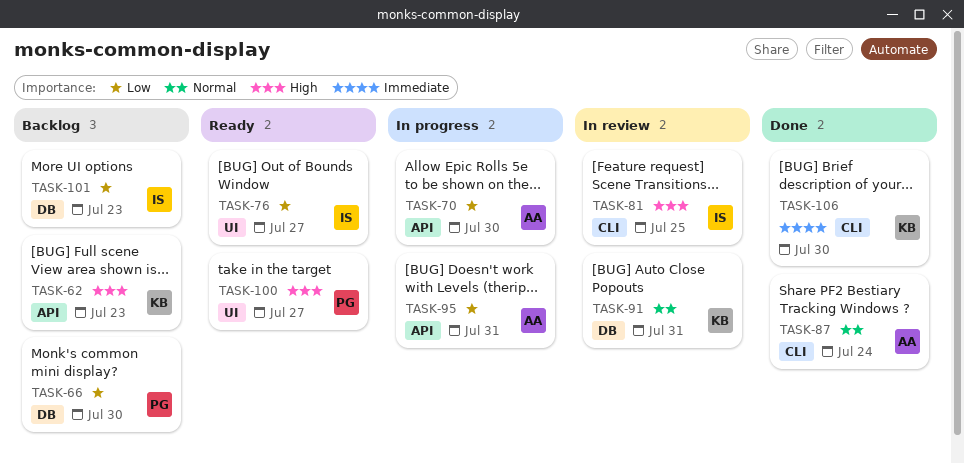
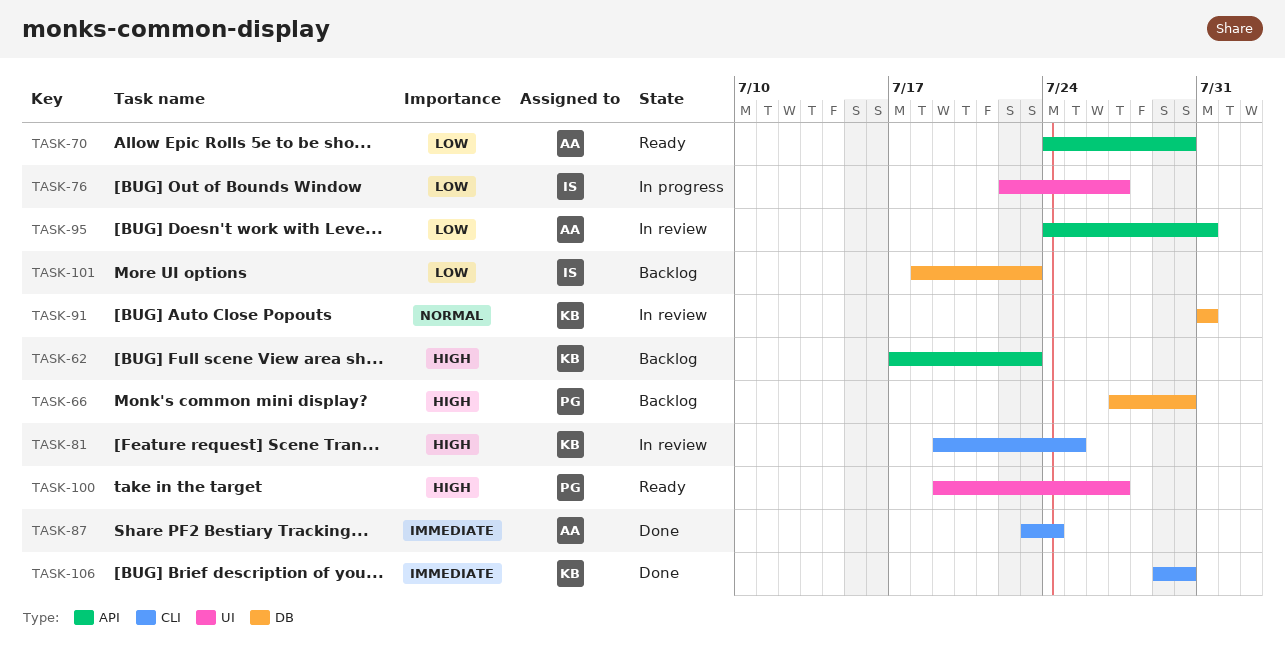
TASK-66, priority: Low -> High
TASK-70, status: In progress -> Ready
TASK-76, status: Ready -> In progress
TASK-81, owner: IS -> KB
TASK-87, priority: Normal -> Immediate
TASK-95, status: In progress -> In review

